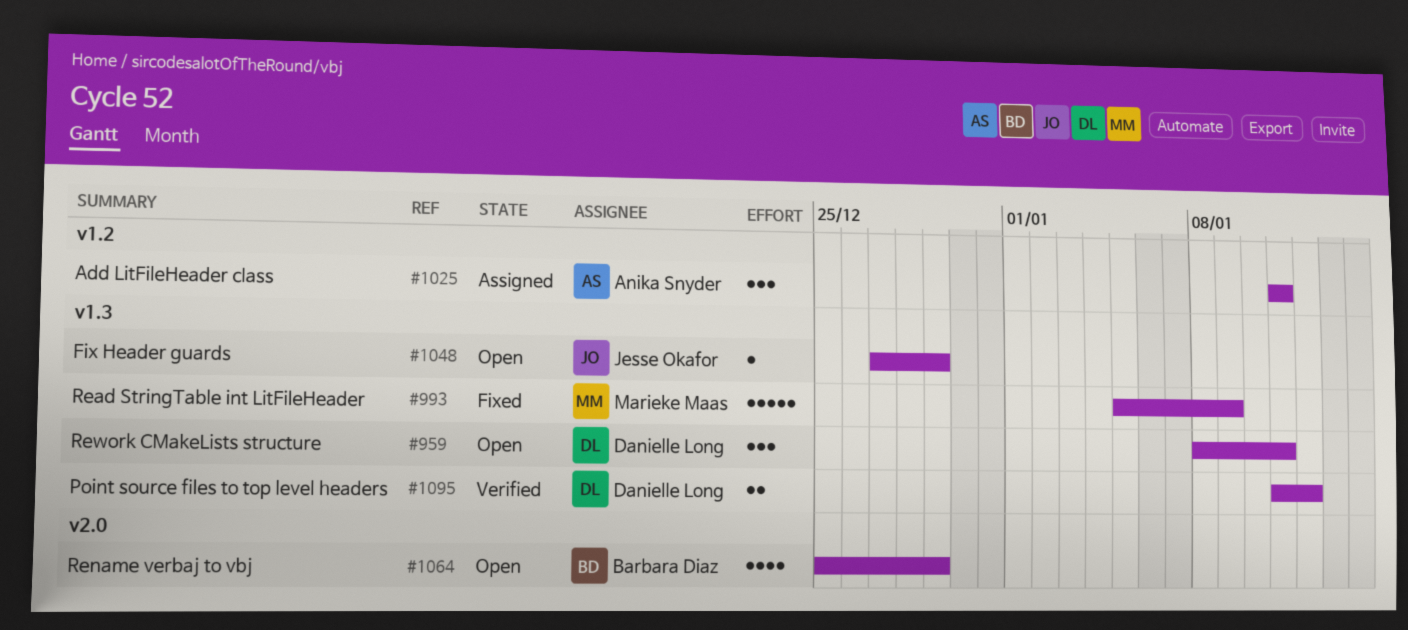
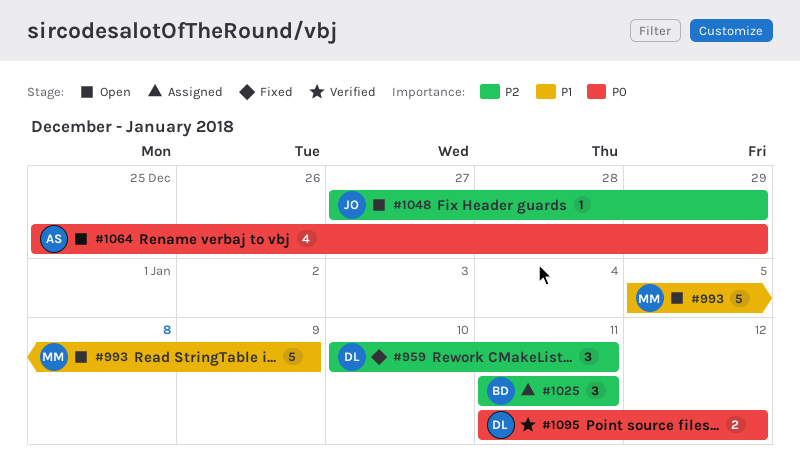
#959, status: Open -> Fixed
#959, start: Jan 8 -> Jan 10
#993, status: Fixed -> Open
#1025, owner: Anika Snyder -> Barbara Diaz
#1064, owner: Barbara Diaz -> Anika Snyder

